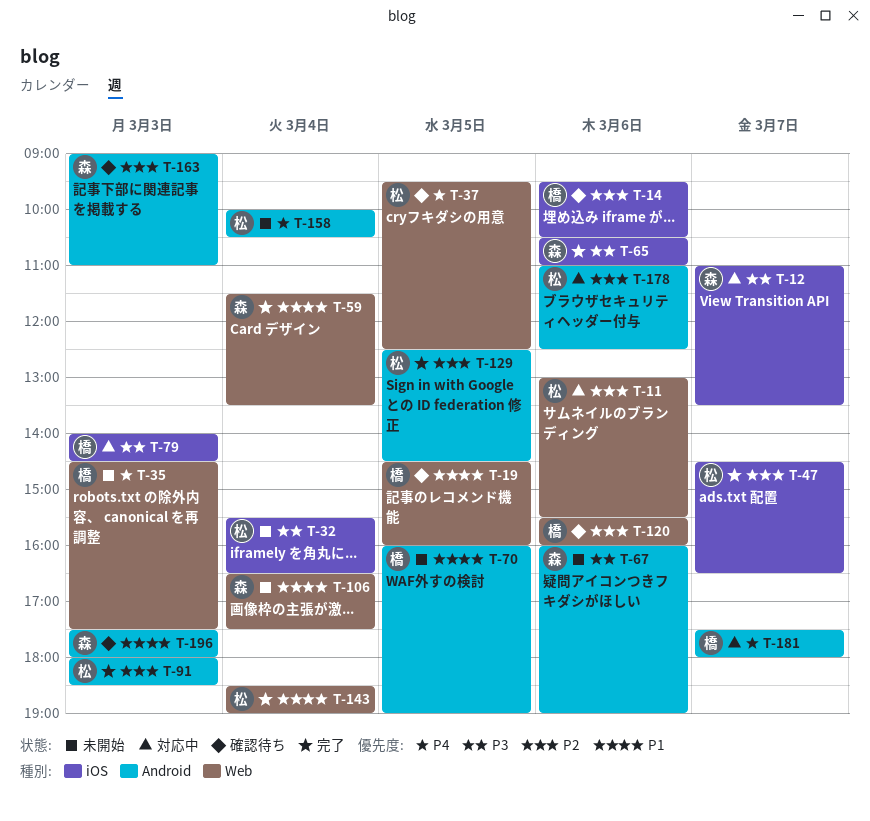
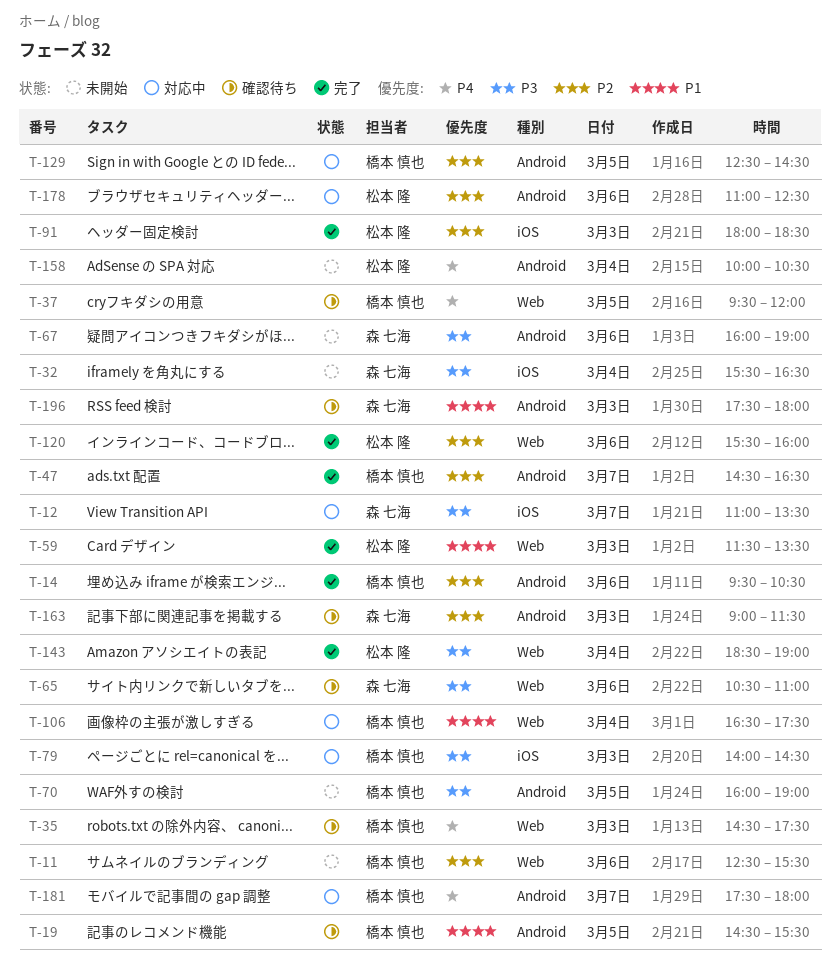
T-11, status: 対応中 -> 未開始
T-11, owner: 松本 隆 -> 橋本 慎也
T-11, begins: 13:00 -> 12:30
T-14, status: 確認待ち -> 完了
T-14, label: iOS -> Android
T-19, label: Web -> Android
T-19, ends: 16:00 -> 15:30
T-32, owner: 松本 隆 -> 森 七海
T-35, status: 未開始 -> 確認待ち
T-37, owner: 松本 隆 -> 橋本 慎也
T-37, ends: 12:30 -> 12:00
T-47, owner: 松本 隆 -> 橋本 慎也
T-47, label: iOS -> Android
T-59, owner: 森 七海 -> 松本 隆
T-59, day: Mar 4 -> Mar 3
T-65, status: 完了 -> 確認待ち
T-65, label: iOS -> Web
T-70, priority: P1 -> P3
T-91, label: Android -> iOS
T-106, status: 未開始 -> 対応中
T-106, owner: 森 七海 -> 橋本 慎也
T-120, status: 確認待ち -> 完了
T-120, owner: 橋本 慎也 -> 松本 隆
T-129, status: 完了 -> 対応中
T-129, owner: 松本 隆 -> 橋本 慎也
T-143, priority: P1 -> P3
T-163, ends: 11:00 -> 11:30

